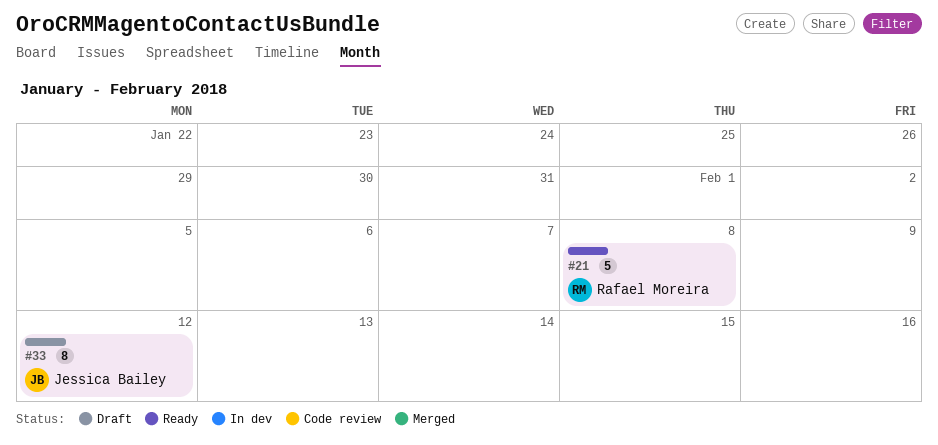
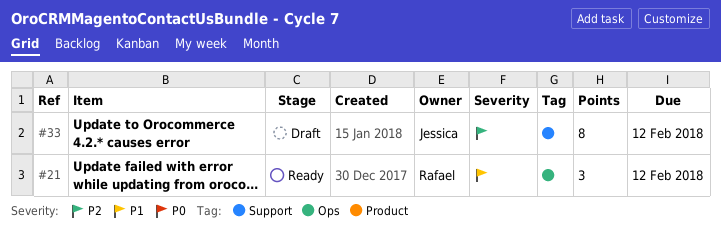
#21, estimate: 5 -> 3
#21, due: Feb 8 -> Feb 12

